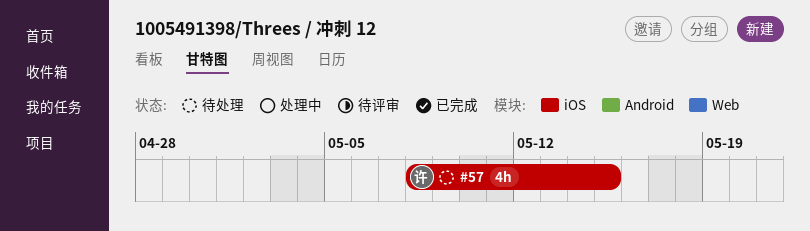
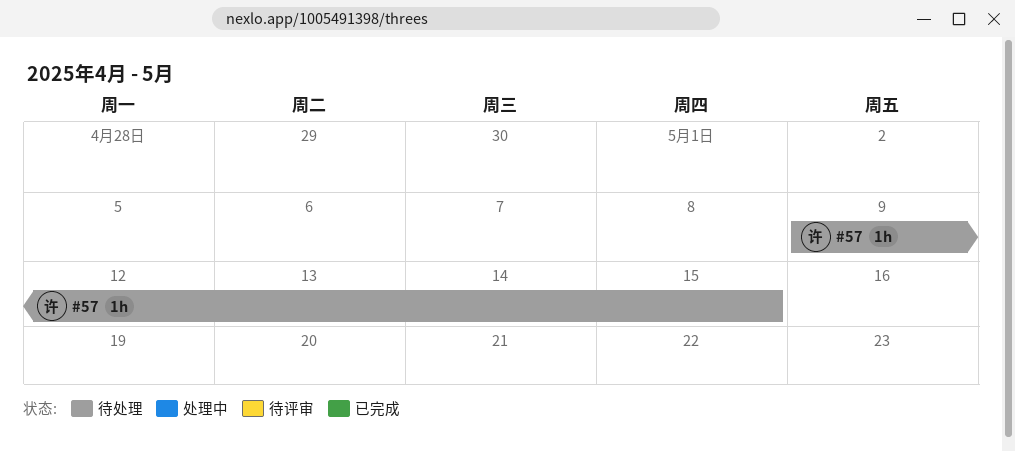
#57, estimate: 4h -> 1h
#57, start: May 8 -> May 9

